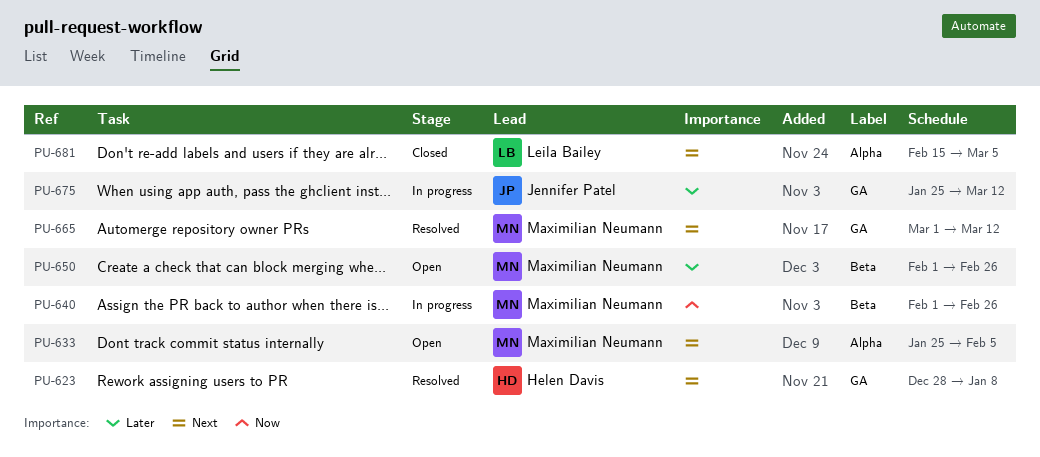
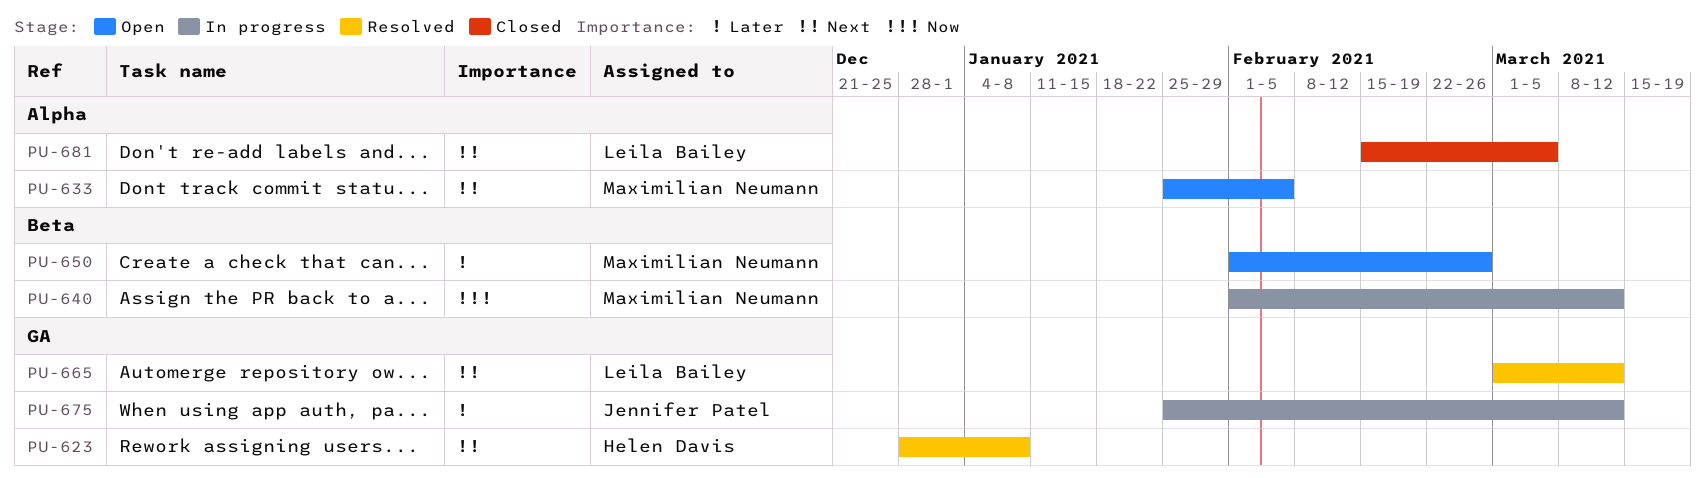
PU-640, due: Feb 26 -> Mar 12
PU-665, owner: Maximilian Neumann -> Leila Bailey

